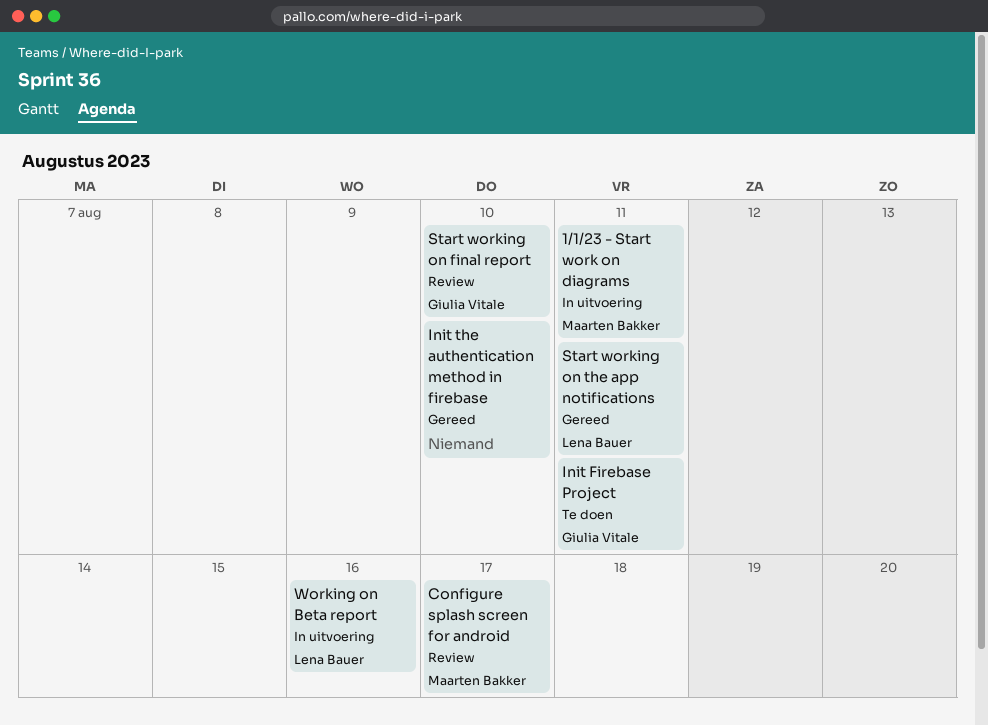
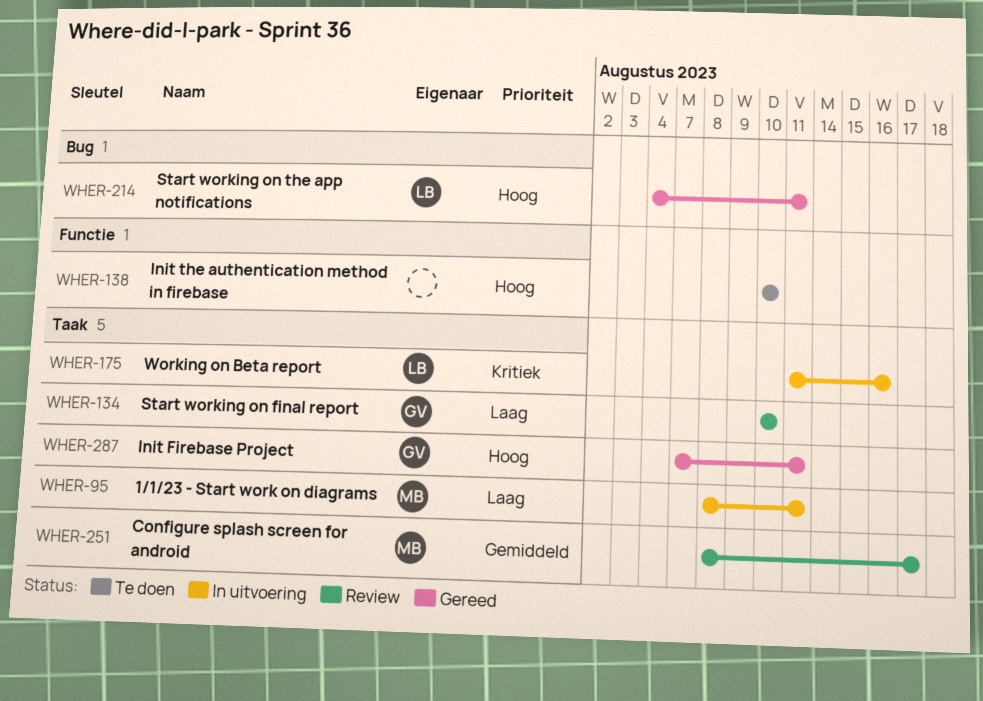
Init Firebase Project, status: Te doen -> Gereed
Init the authentication method in firebase, status: Gereed -> Te doen

